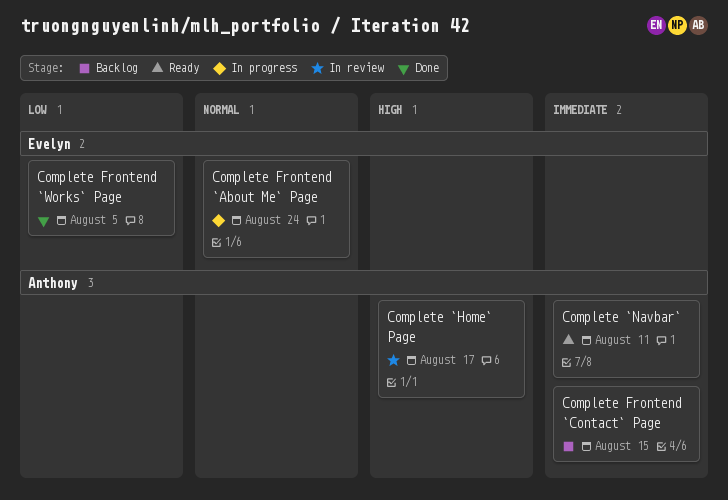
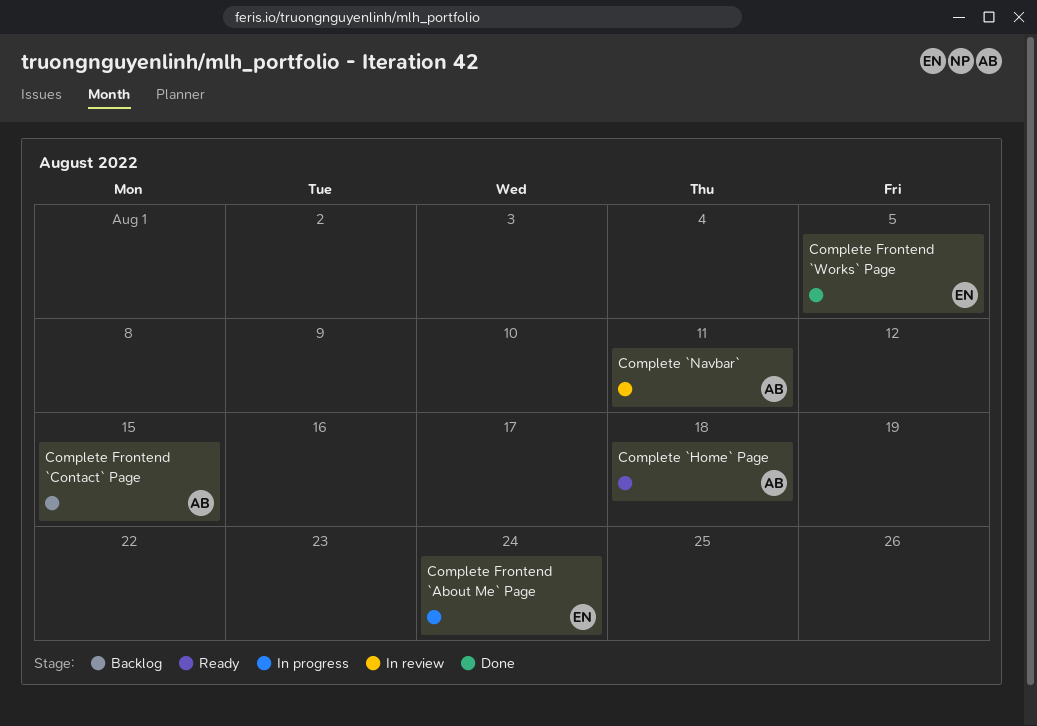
Complete `Home` Page, status: In review -> Ready
Complete `Home` Page, due: Aug 17 -> Aug 18
Complete `Navbar`, status: Ready -> In review

